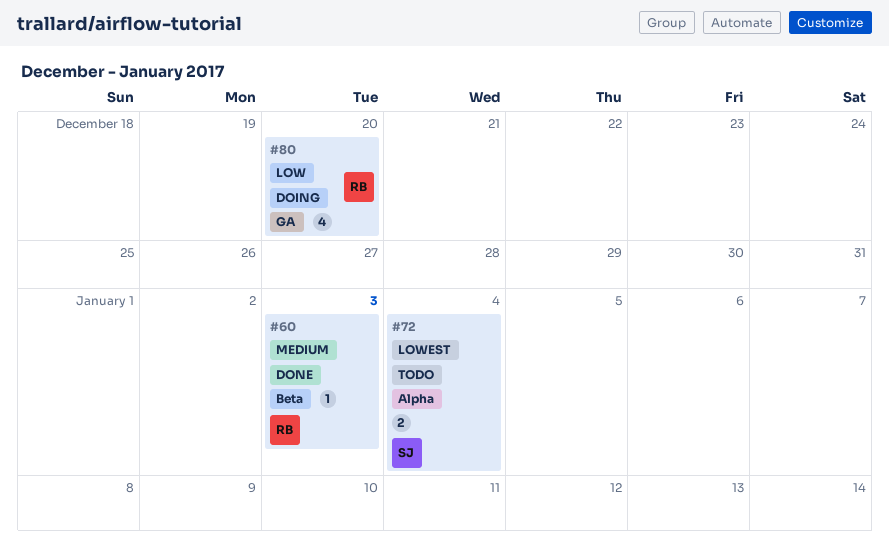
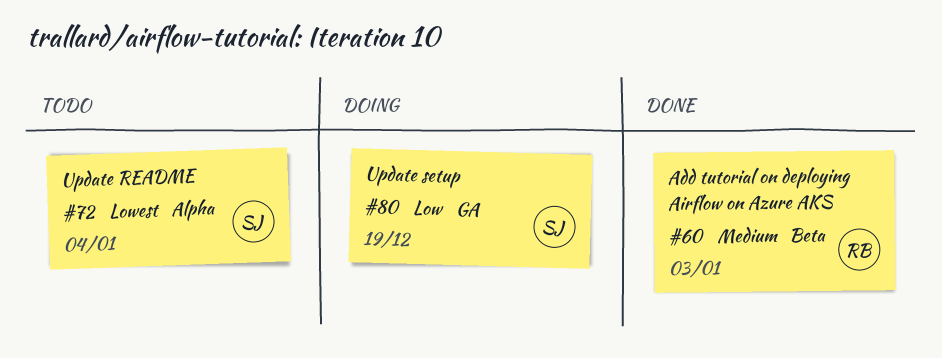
#80, owner: RB -> SJ
#80, due: Dec 20 -> Dec 19

